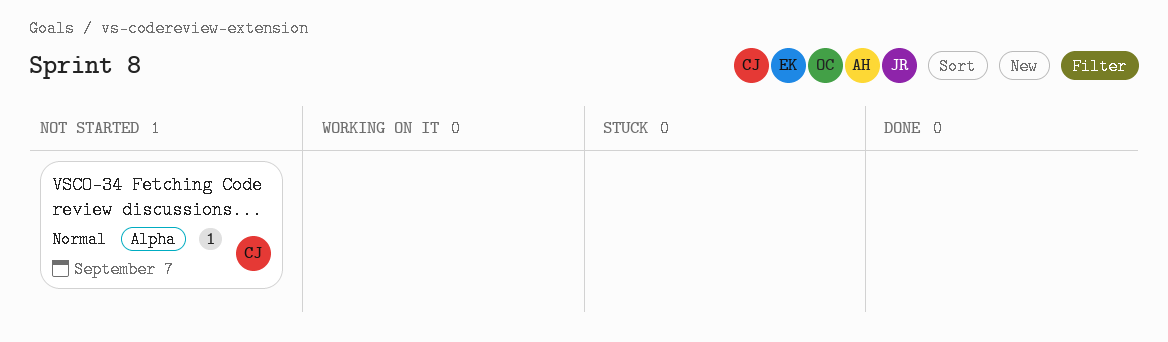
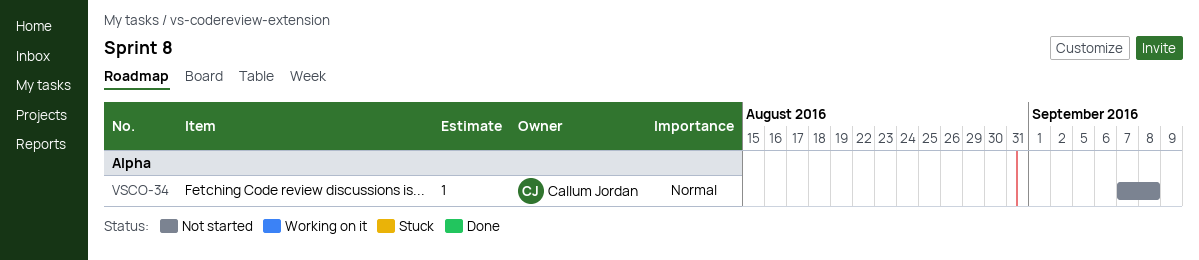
VSCO-34, due: Sep 7 -> Sep 8

